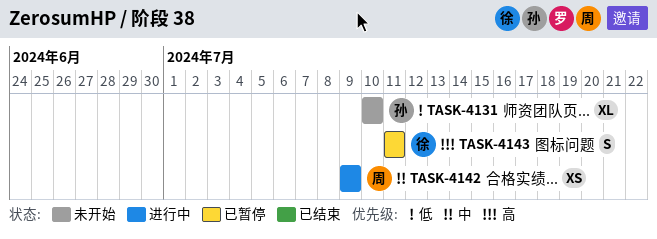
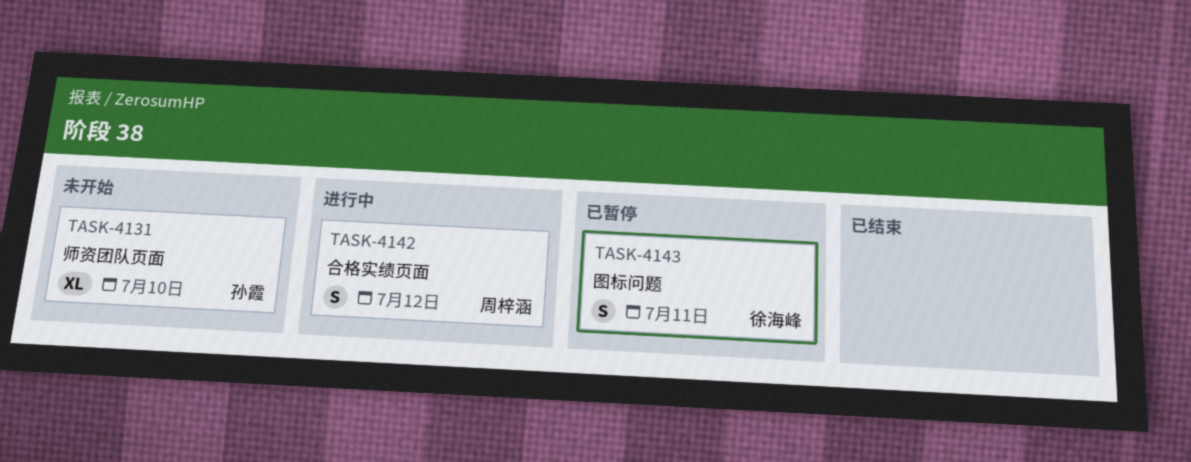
TASK-4142, estimate: XS -> S
TASK-4142, due: Jul 9 -> Jul 12

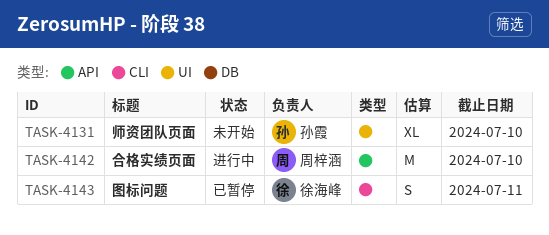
TASK-4142, estimate: S -> M
TASK-4142, due: Jul 12 -> Jul 10

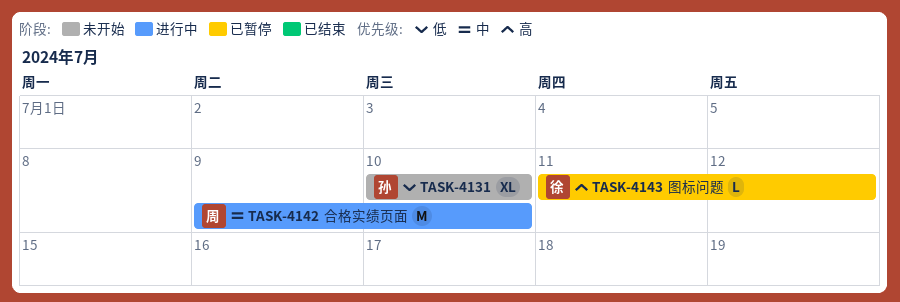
TASK-4143, estimate: S -> L
TASK-4143, due: Jul 11 -> Jul 12

